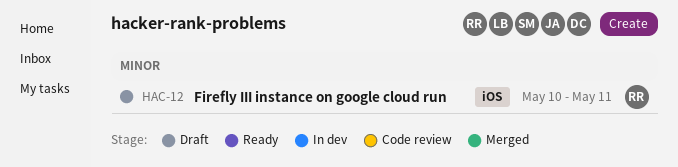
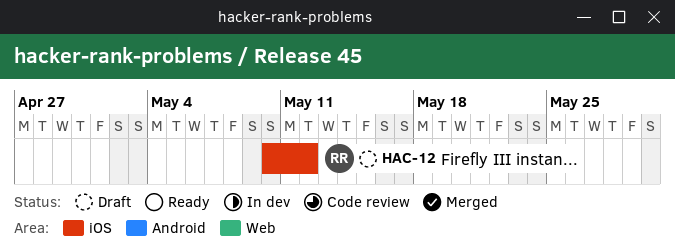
HAC-12, due: May 11 -> May 12

